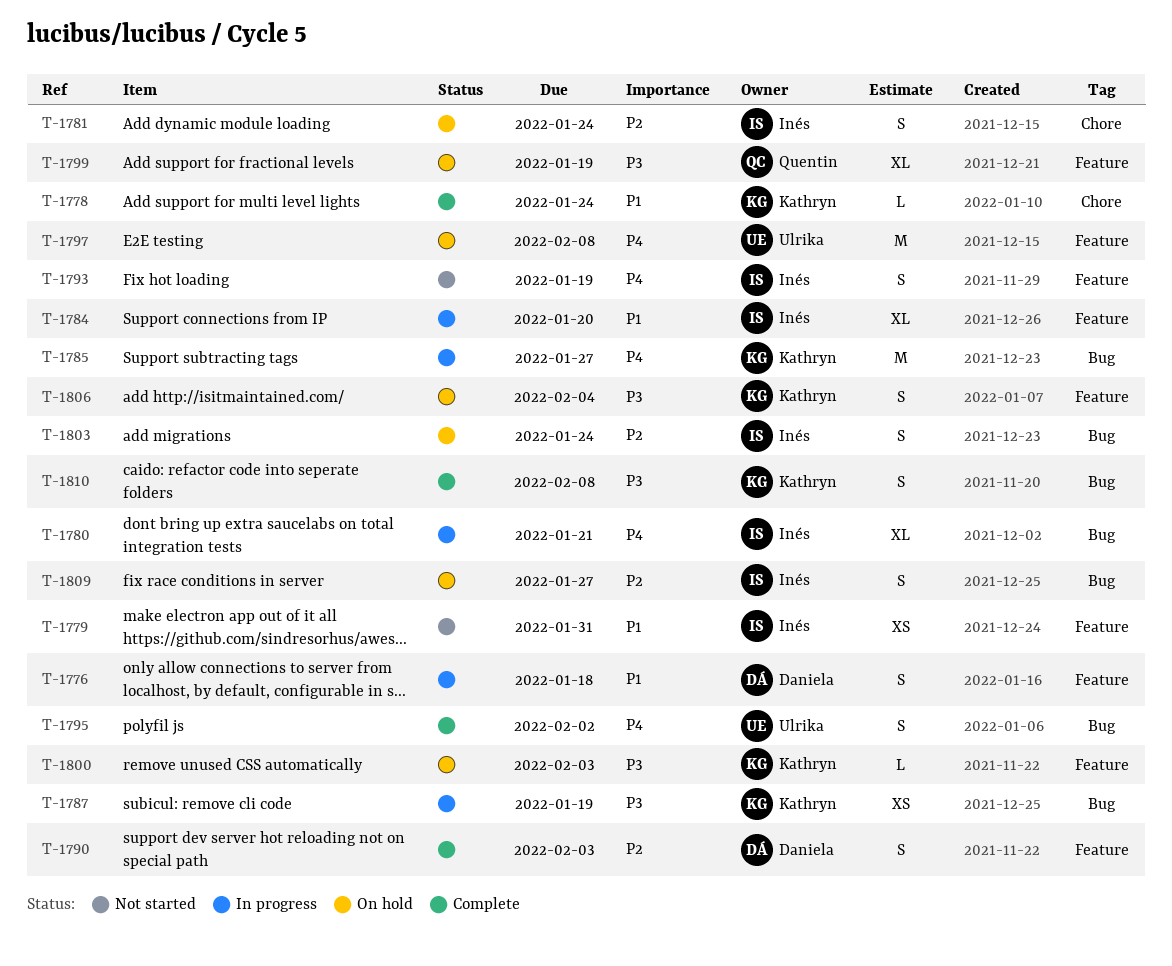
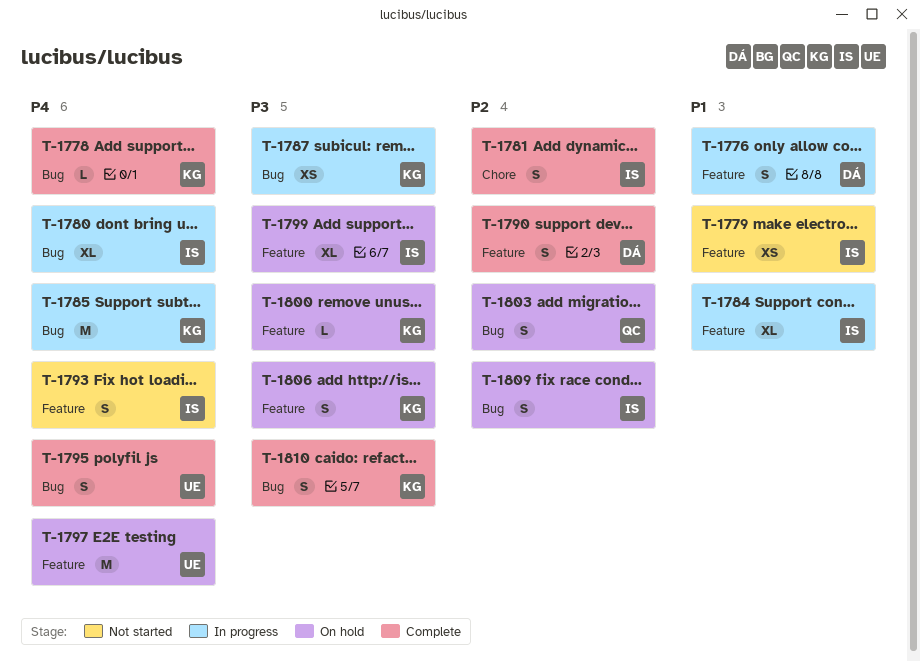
T-1778, priority: P1 -> P4
T-1778, label: Chore -> Bug
T-1781, status: On hold -> Complete
T-1799, owner: Quentin -> Inés
T-1803, owner: Inés -> Quentin

